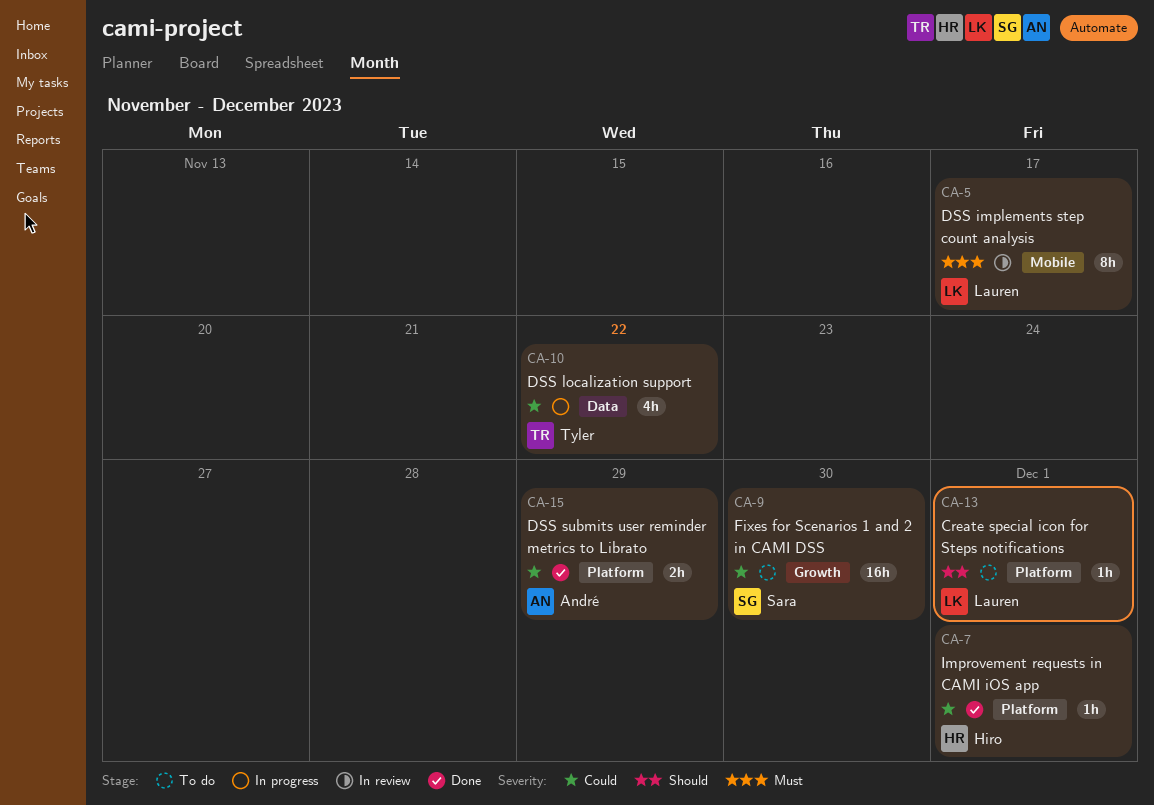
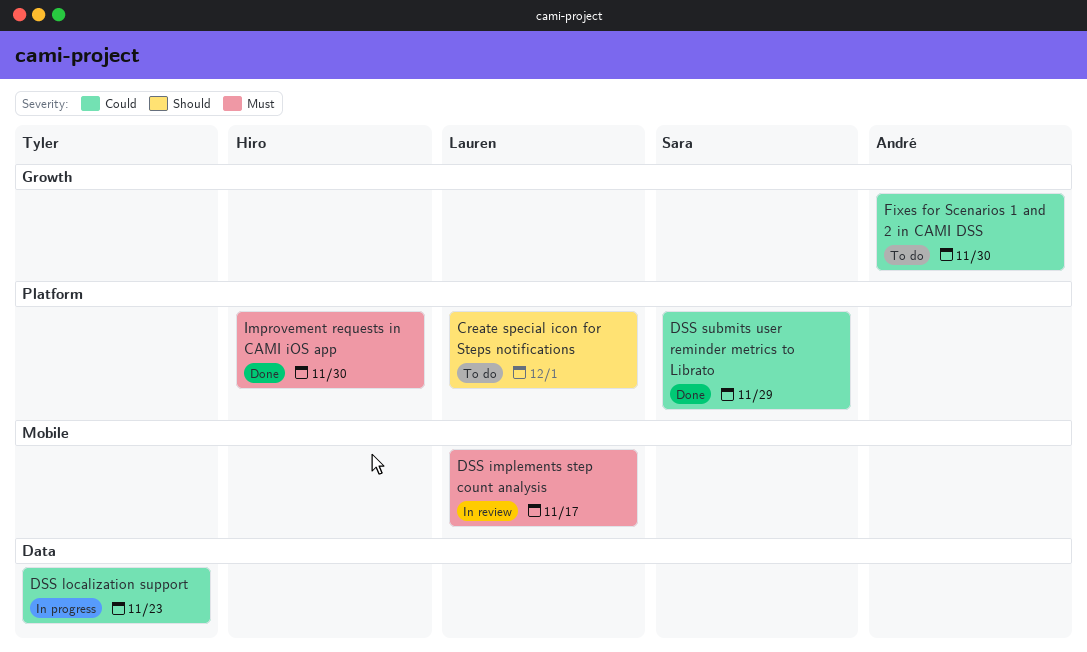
DSS localization support, due: Nov 22 -> Nov 23
DSS submits user reminder metrics to Librato, owner: André -> Sara
Fixes for Scenarios 1 and 2 in CAMI DSS, owner: Sara -> André
Improvement requests in CAMI iOS app, priority: Could -> Must
Improvement requests in CAMI iOS app, due: Dec 1 -> Nov 30

